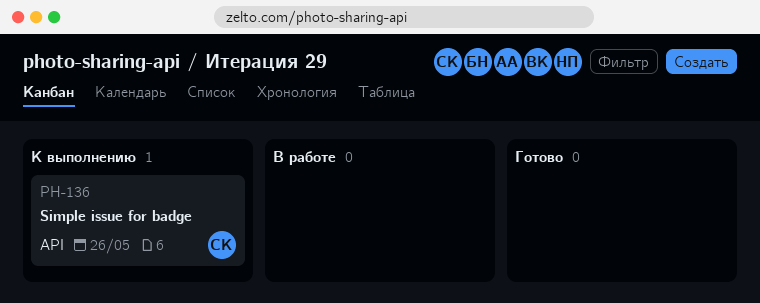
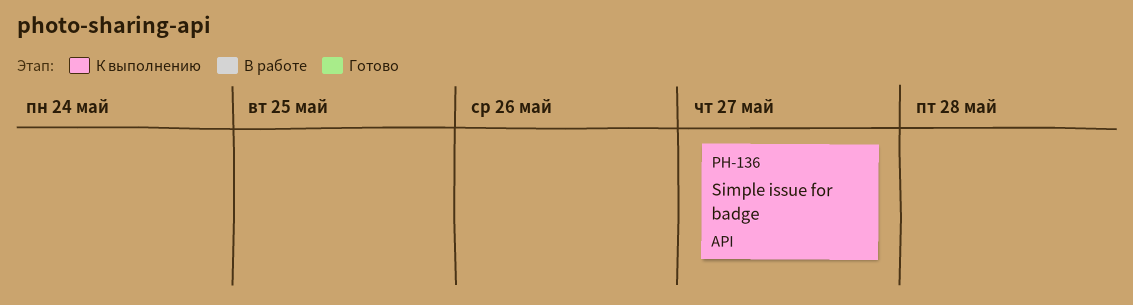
PH-136, due: May 26 -> May 27

